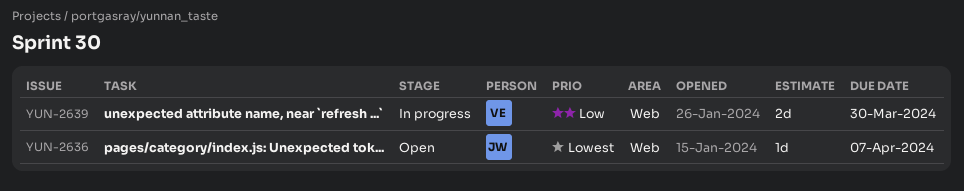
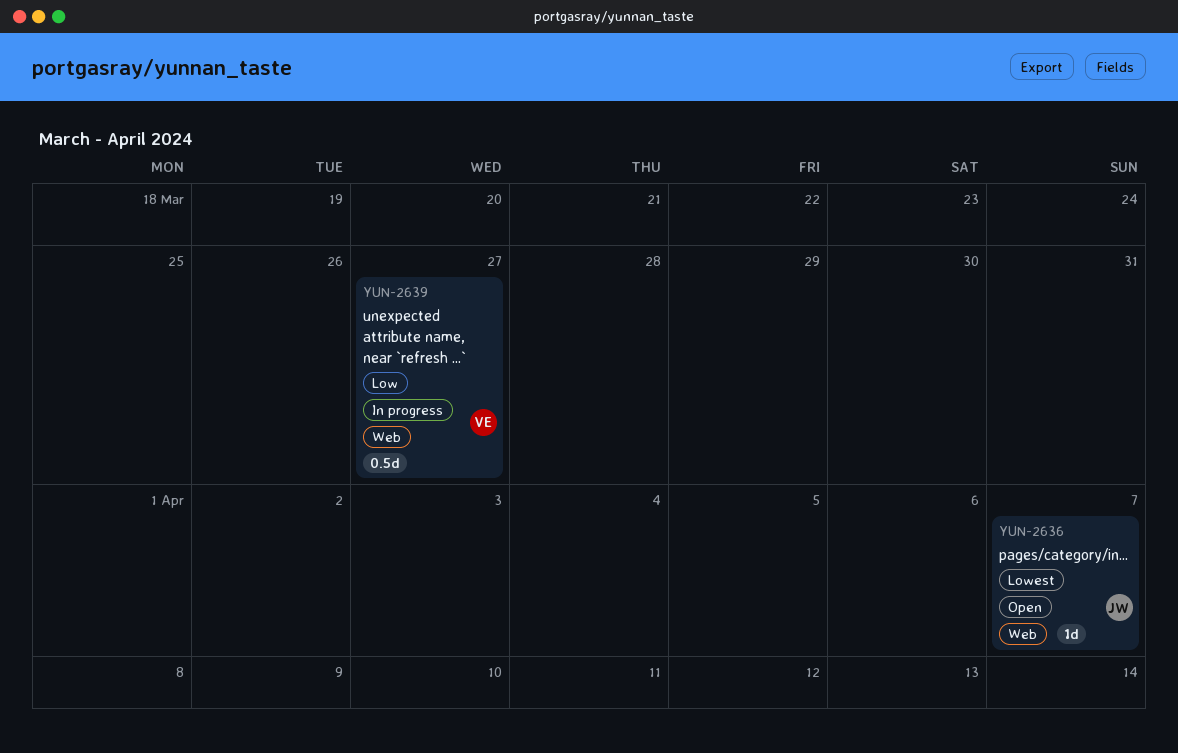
YUN-2639, estimate: 2d -> 0.5d
YUN-2639, due: Mar 30 -> Mar 27

